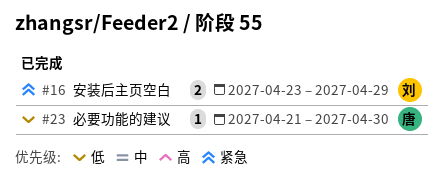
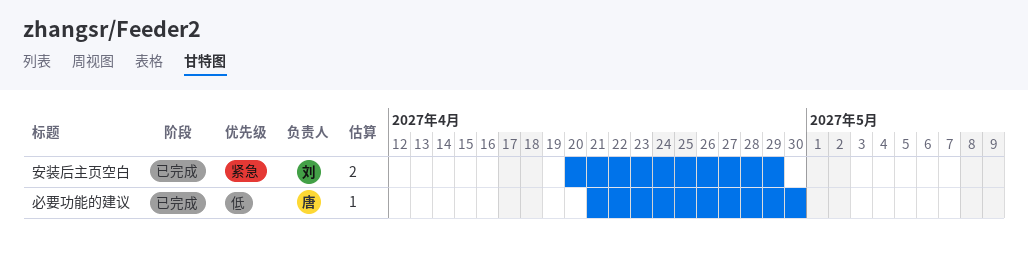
安装后主页空白, start: Apr 23 -> Apr 20

